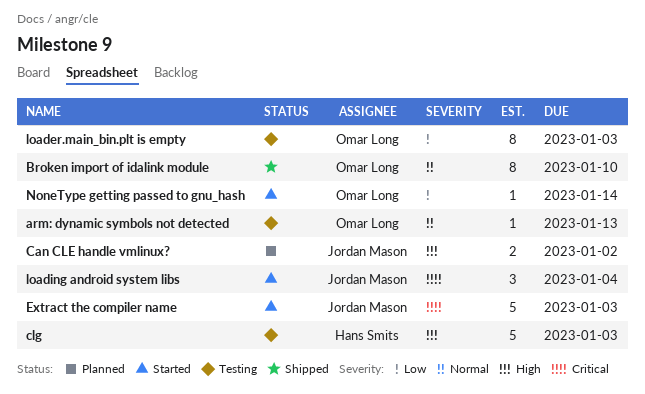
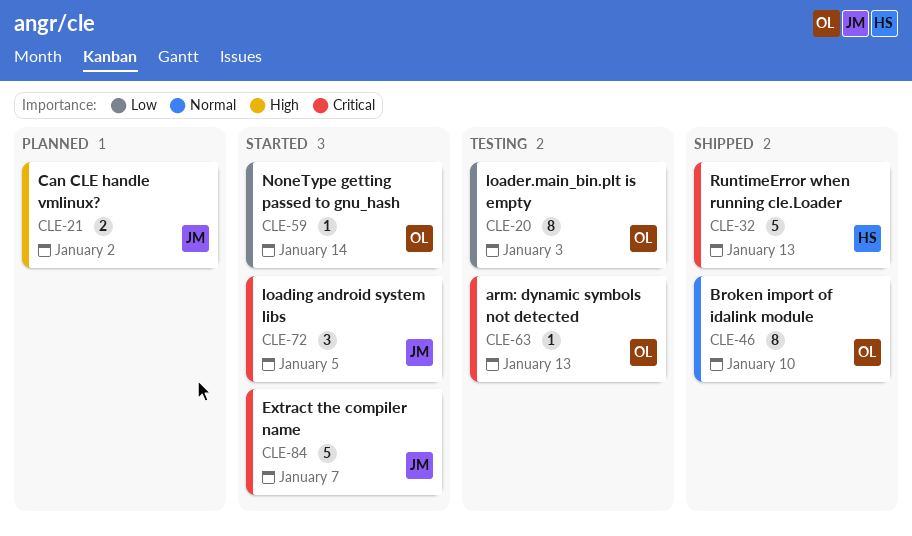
arm: dynamic symbols not detected, priority: Normal -> Critical
clg: present -> none
Extract the compiler name, due: Jan 3 -> Jan 7
loading android system libs, due: Jan 4 -> Jan 5
RuntimeError when running cle.Loader: none -> present

